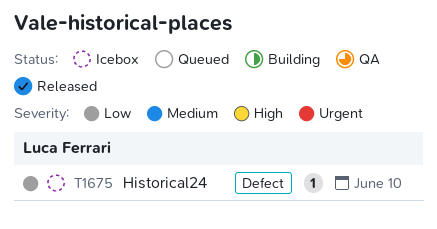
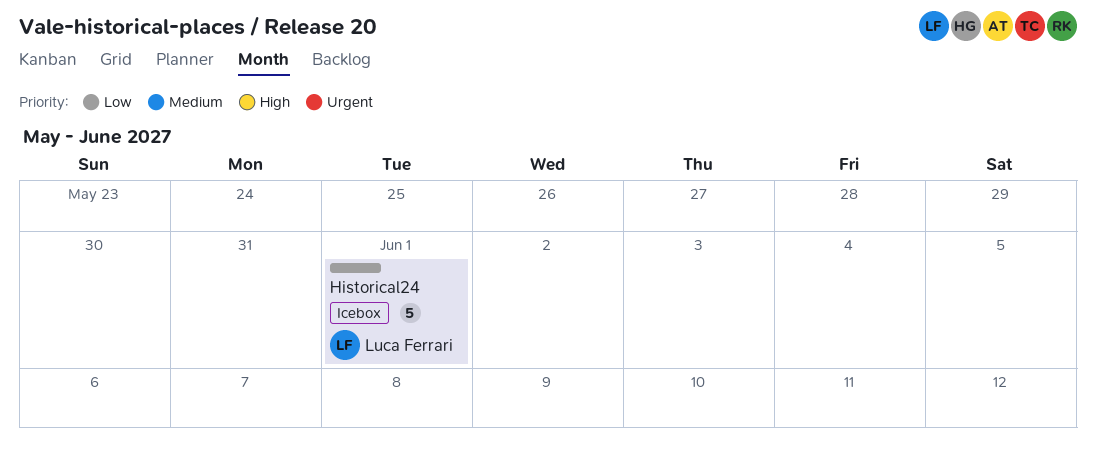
Historical24, estimate: 1 -> 5
Historical24, due: Jun 10 -> Jun 1

